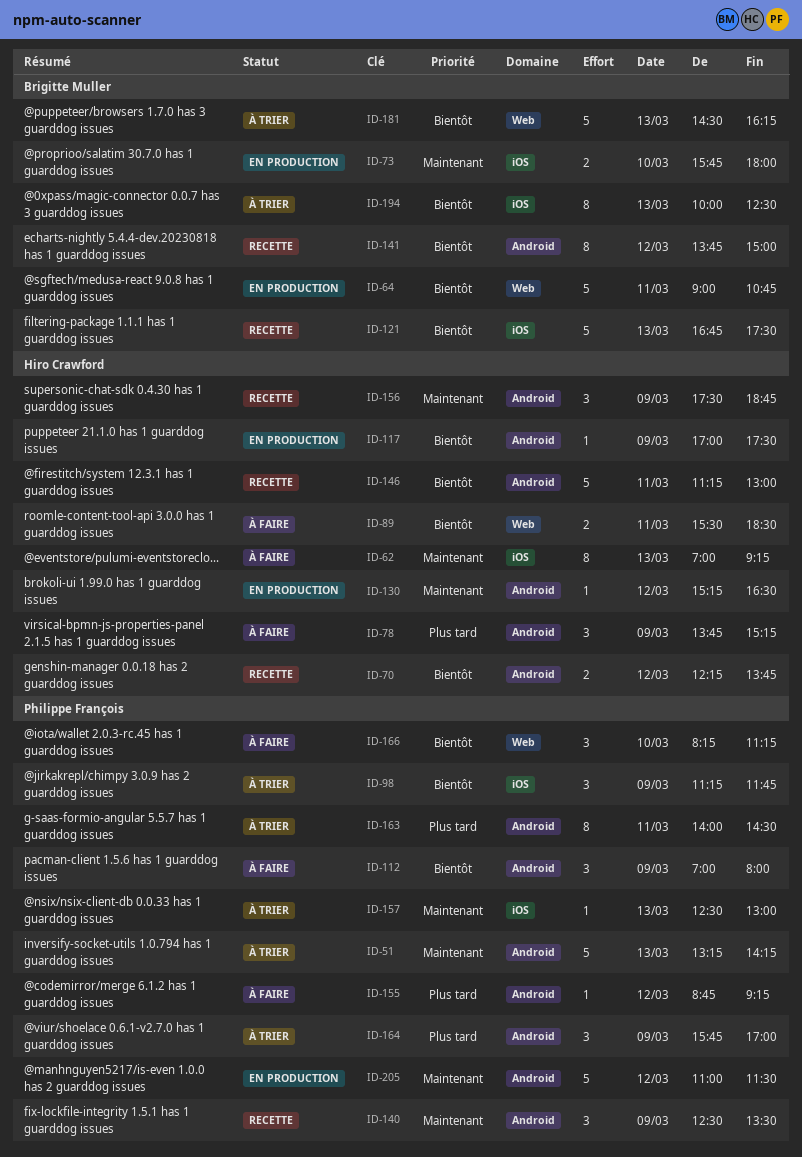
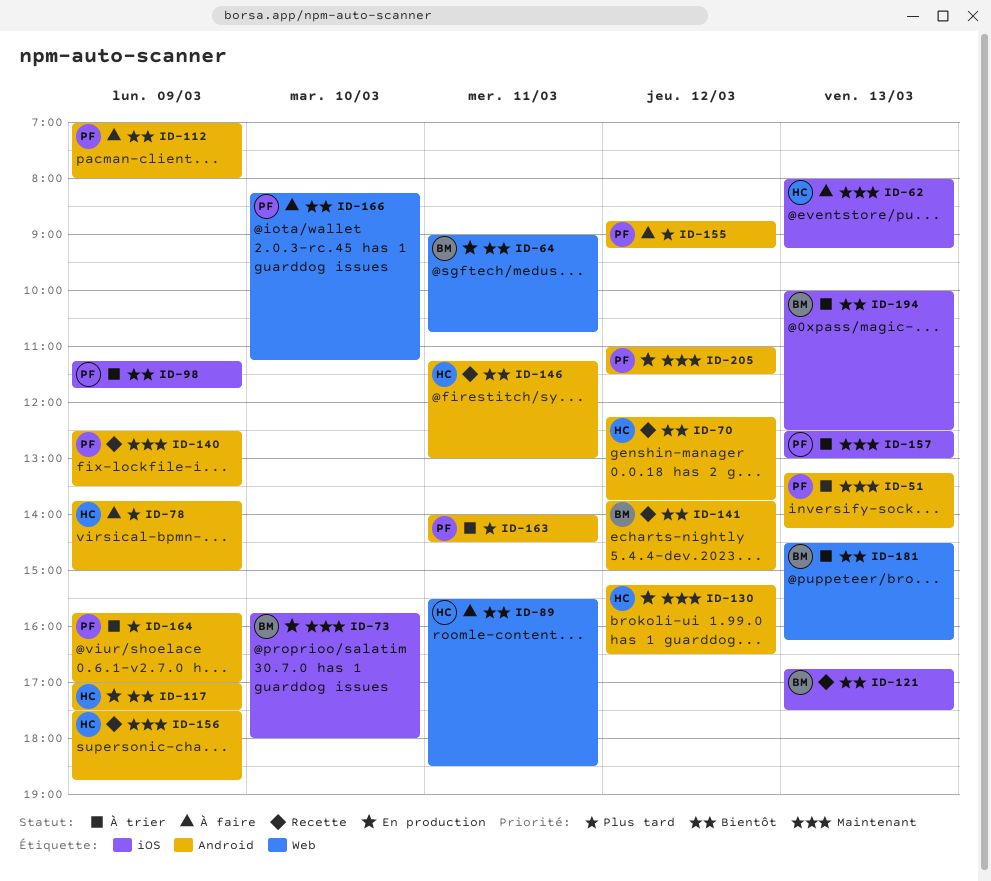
ID-62, begins: 07:00 -> 08:00
ID-78, ends: 15:15 -> 15:00

